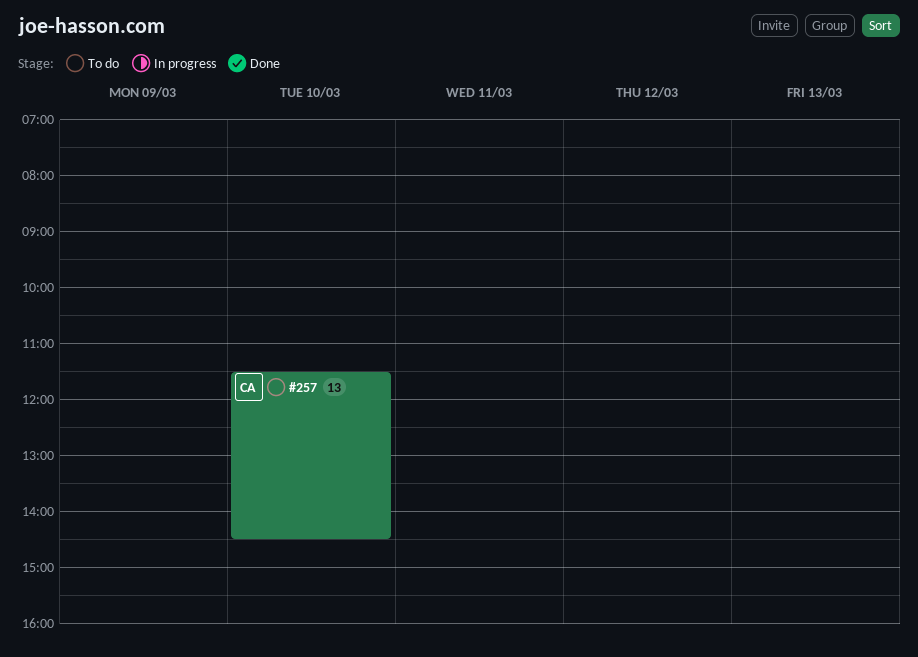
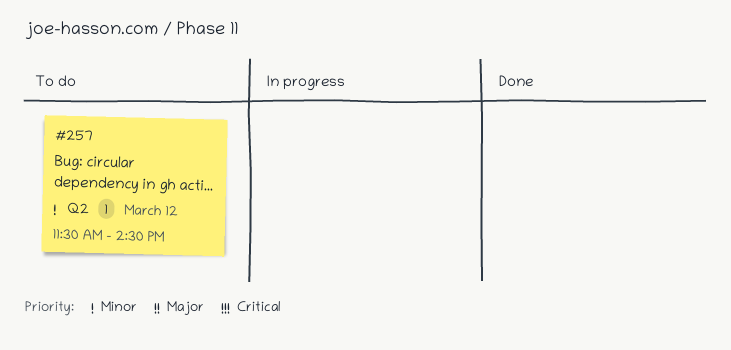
#257, estimate: 13 -> 1
#257, day: Mar 10 -> Mar 12

